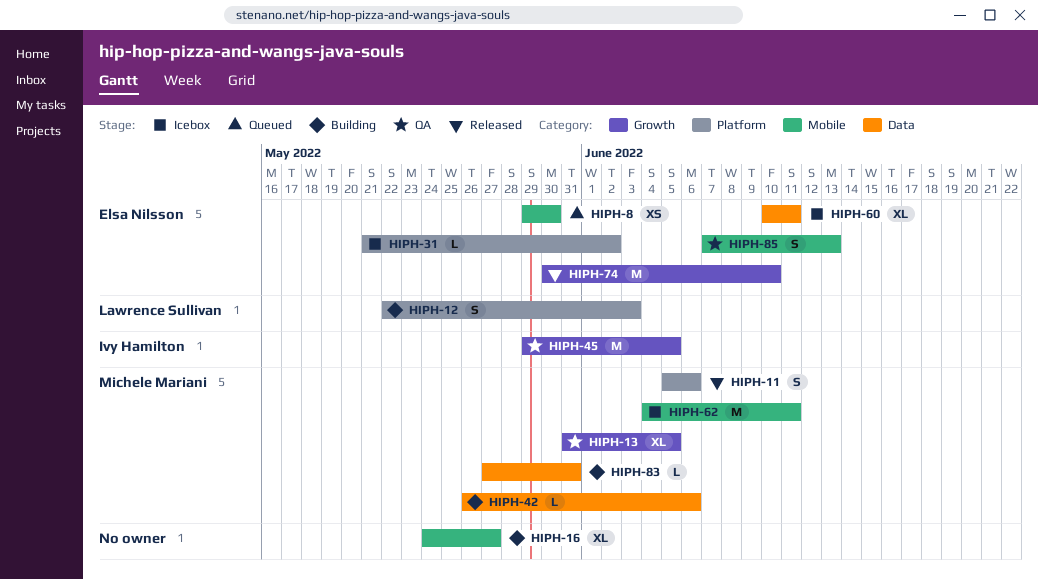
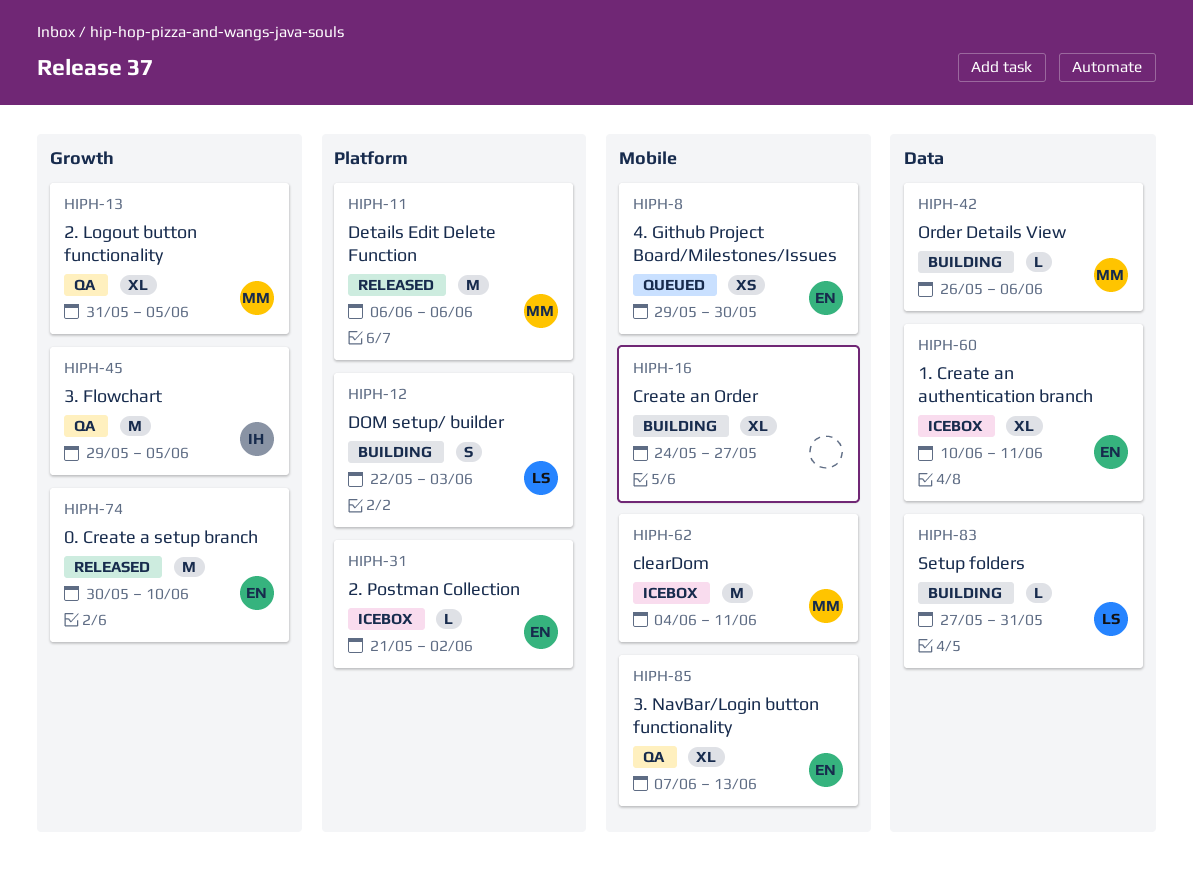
HIPH-11, estimate: S -> M
HIPH-11, start: Jun 5 -> Jun 6
HIPH-83, owner: Michele Mariani -> Lawrence Sullivan
HIPH-85, estimate: S -> XL

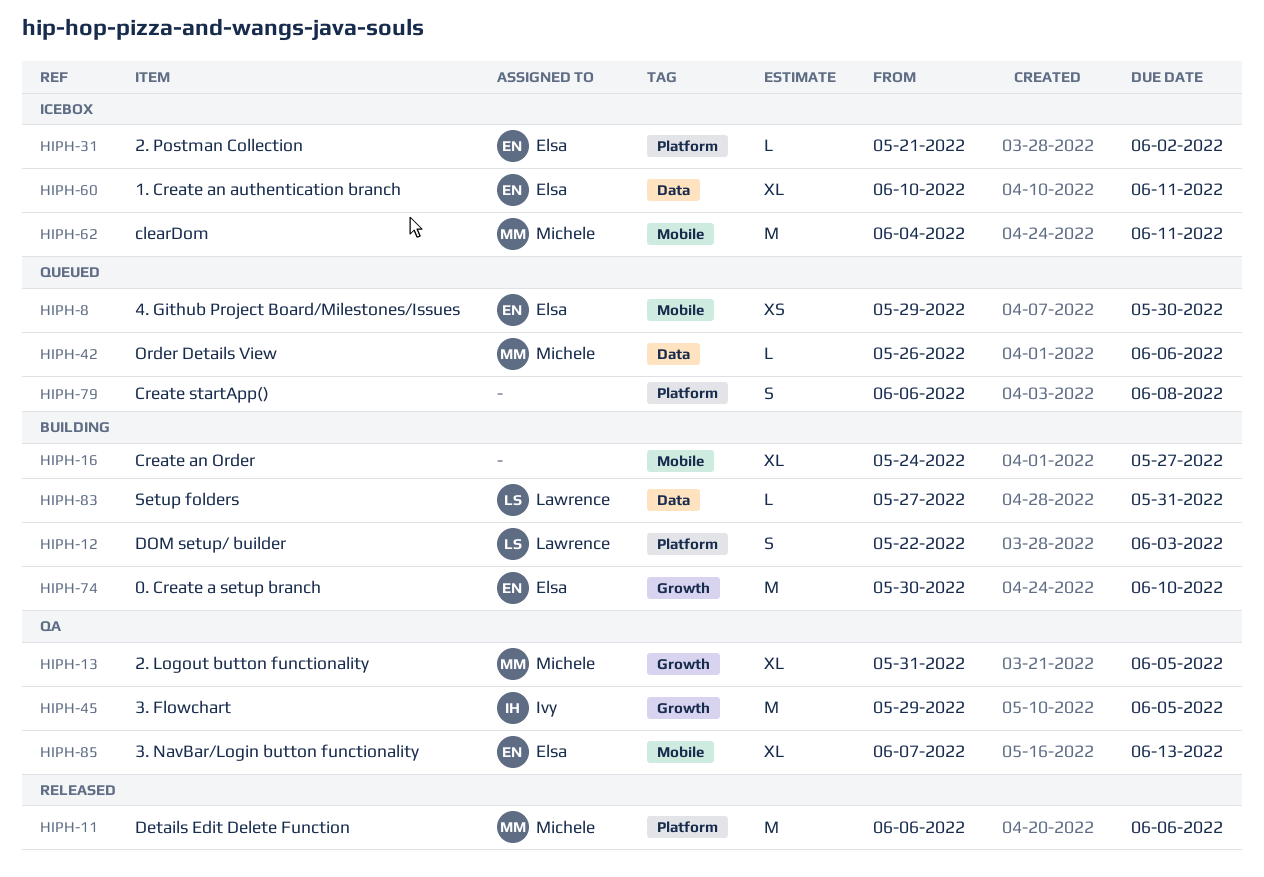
HIPH-42, status: Building -> Queued
HIPH-74, status: Released -> Building
HIPH-79: none -> present

